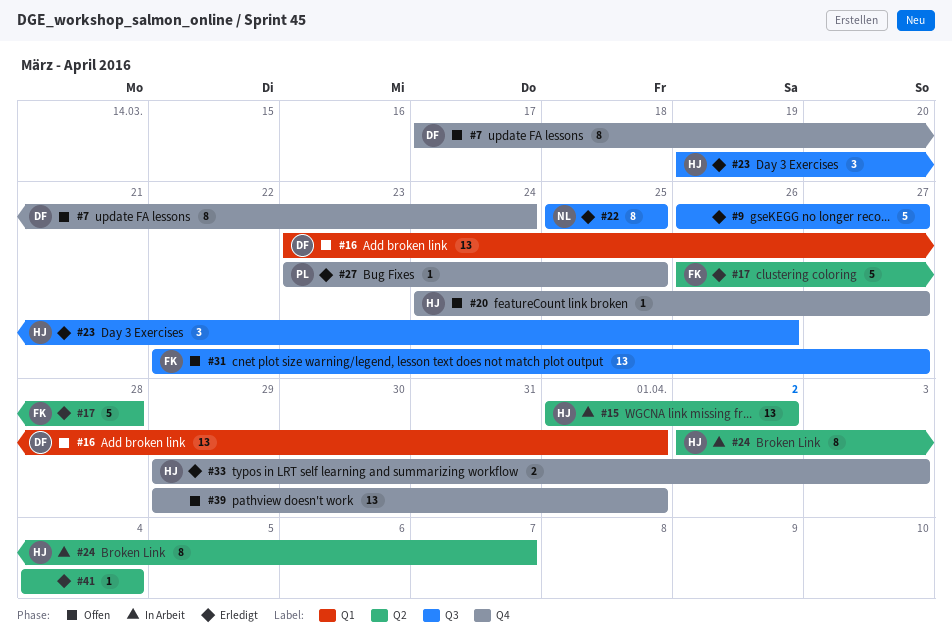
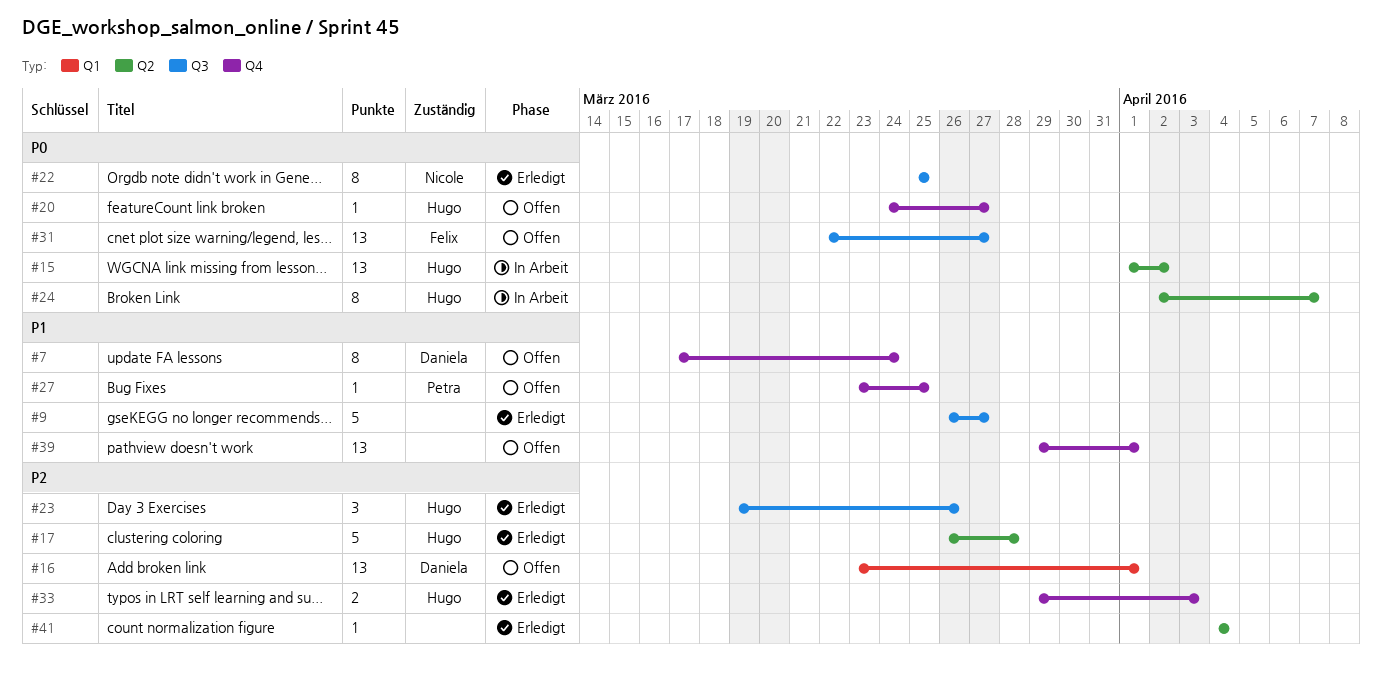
#17, owner: Felix -> Hugo
#27, status: Erledigt -> Offen

